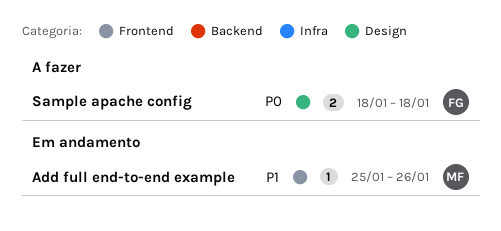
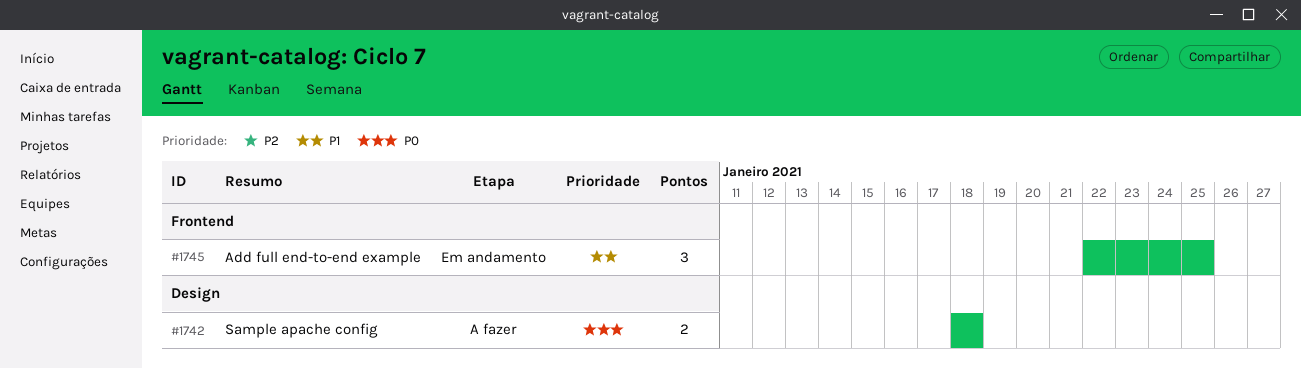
Add full end-to-end example, estimate: 1 -> 3
Add full end-to-end example, start: Jan 25 -> Jan 22
Add full end-to-end example, due: Jan 26 -> Jan 25

